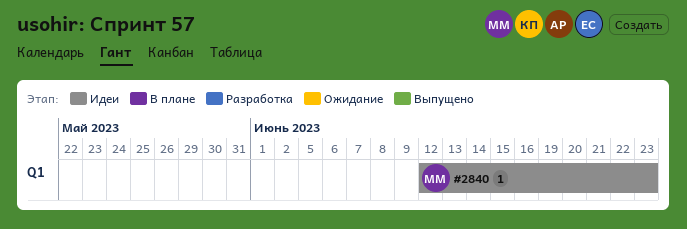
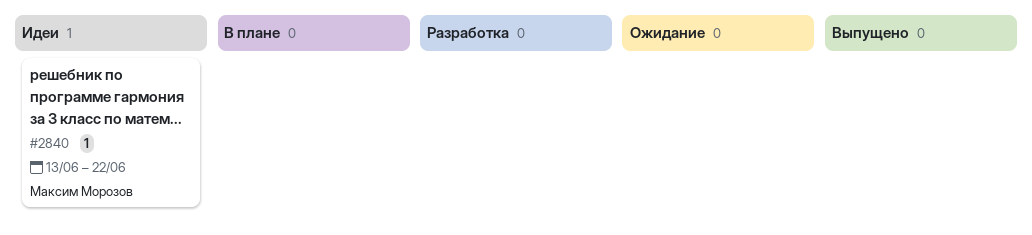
#2840, start: Jun 12 -> Jun 13
#2840, due: Jun 23 -> Jun 22

